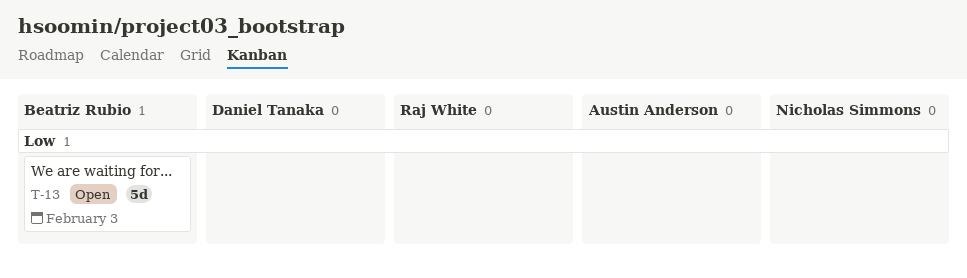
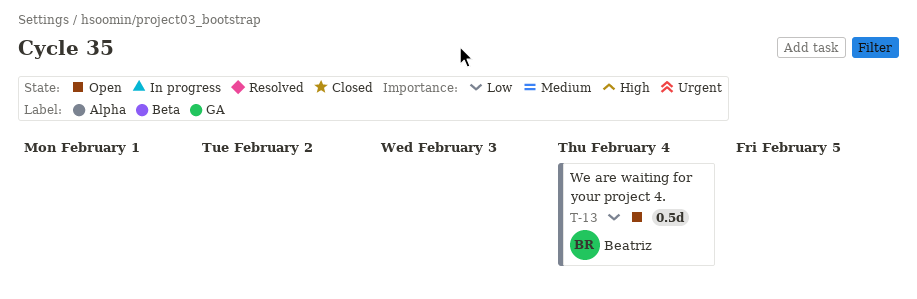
T-13, estimate: 5d -> 0.5d
T-13, due: Feb 3 -> Feb 4

